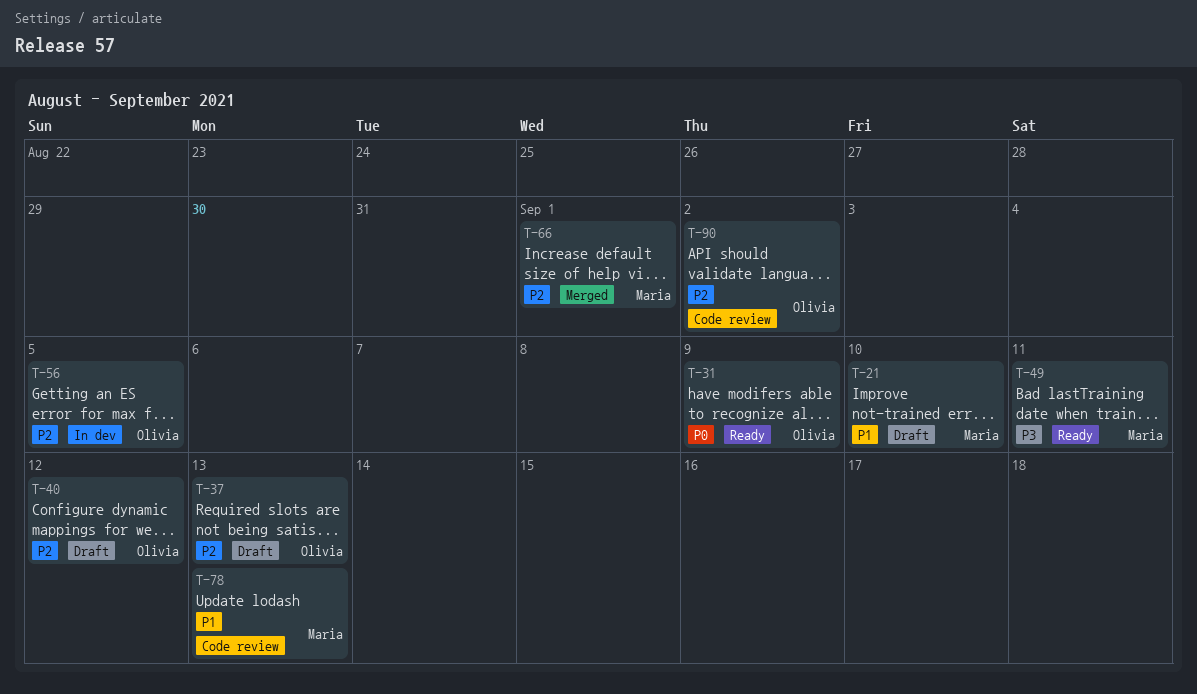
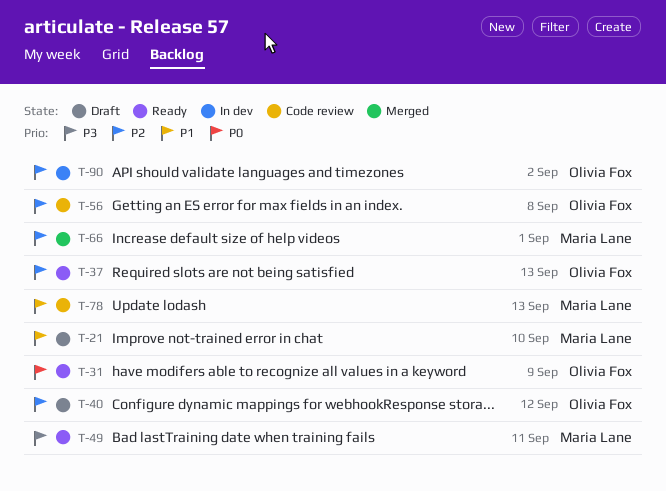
T-37, status: Draft -> Ready
T-56, status: In dev -> Code review
T-56, due: Sep 5 -> Sep 8
T-90, status: Code review -> In dev

